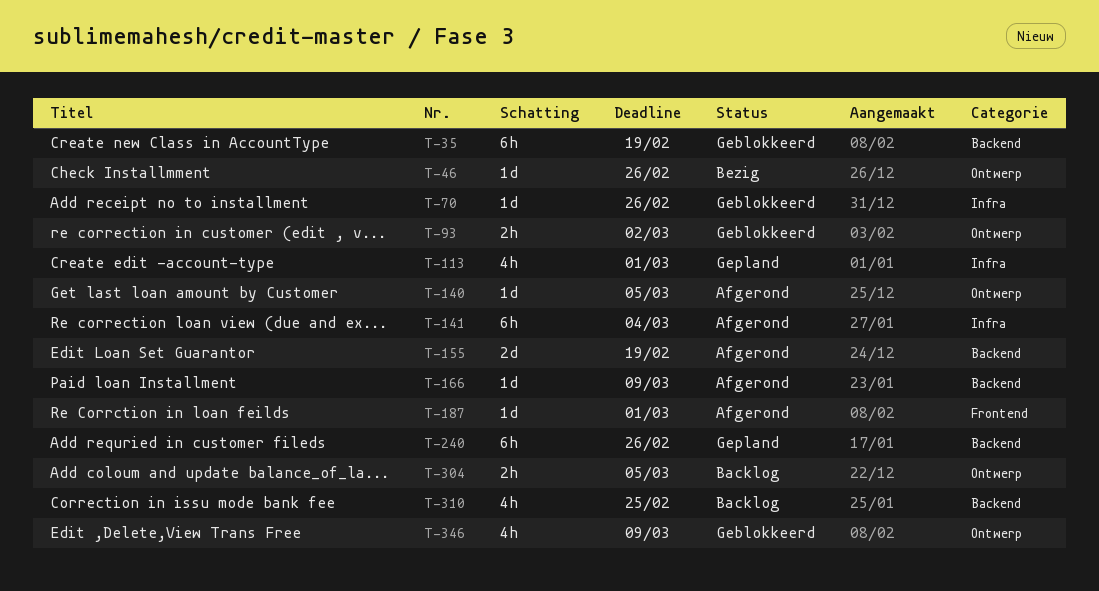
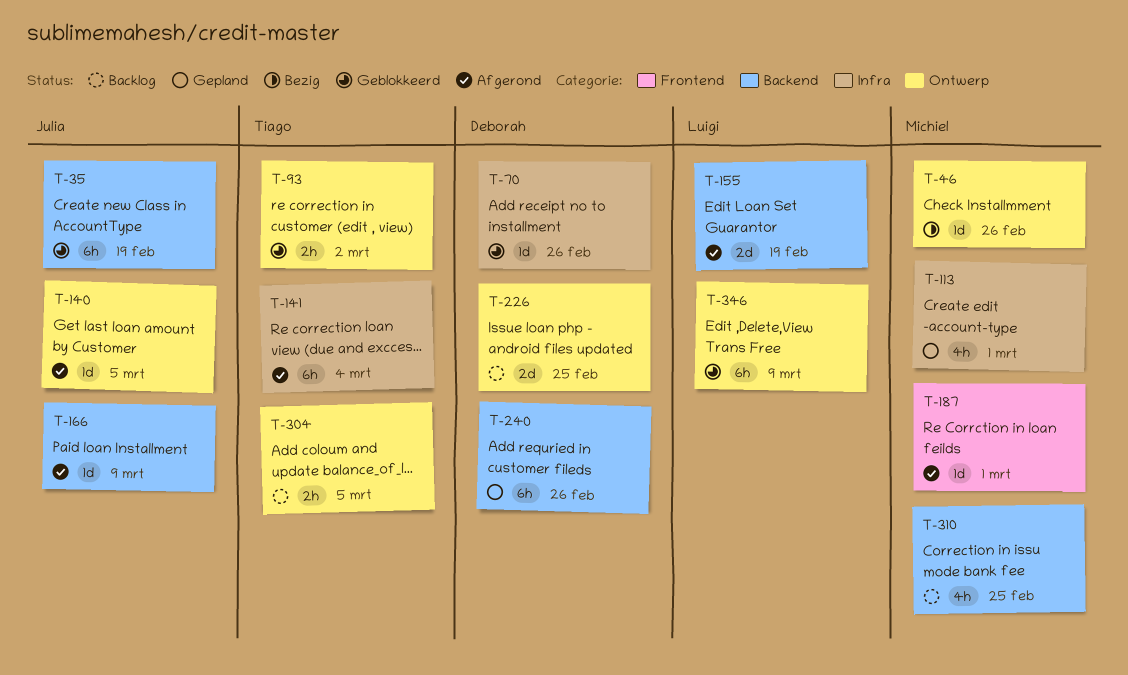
T-226: none -> present
T-346, estimate: 4h -> 6h

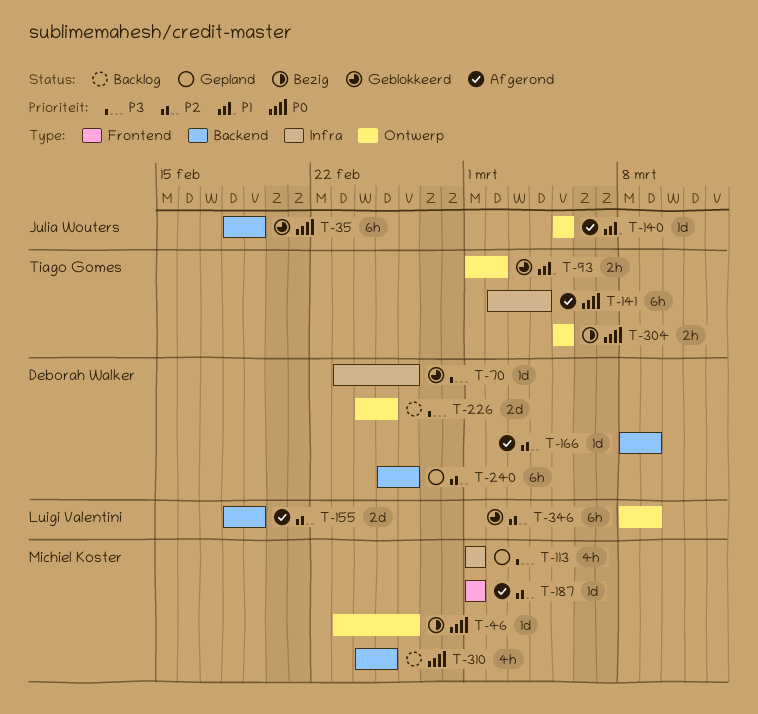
T-166, owner: Julia Wouters -> Deborah Walker
T-304, status: Backlog -> Bezig

